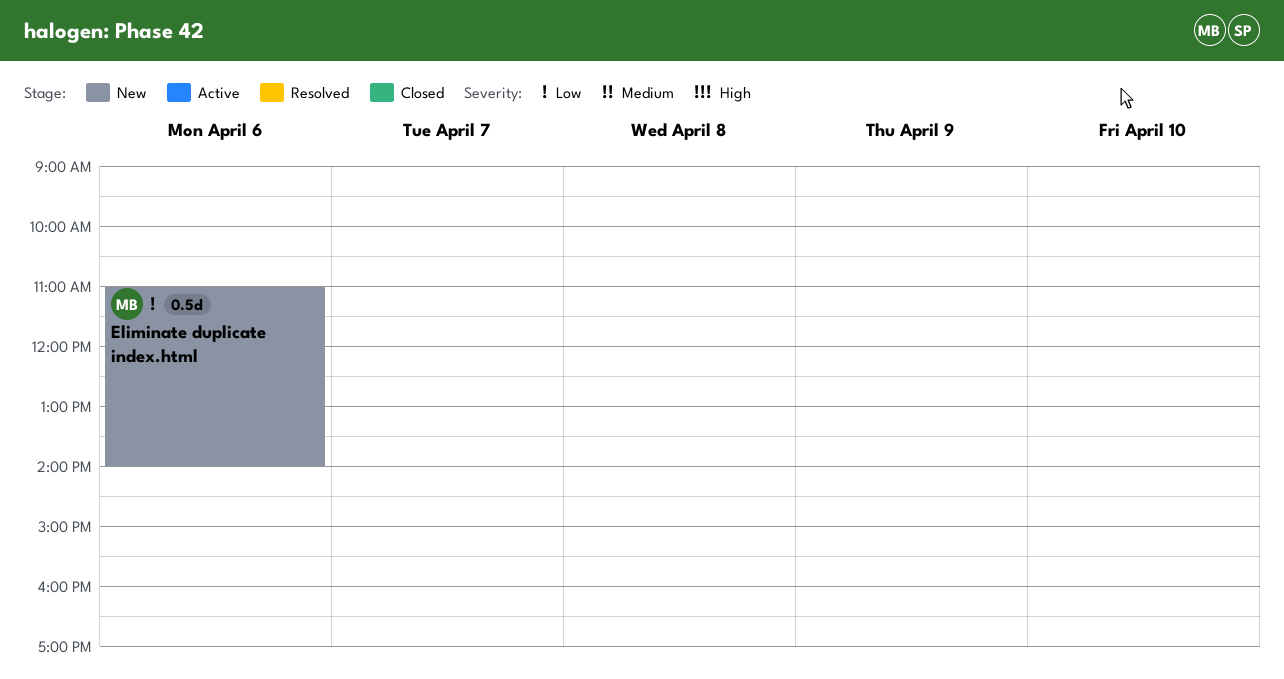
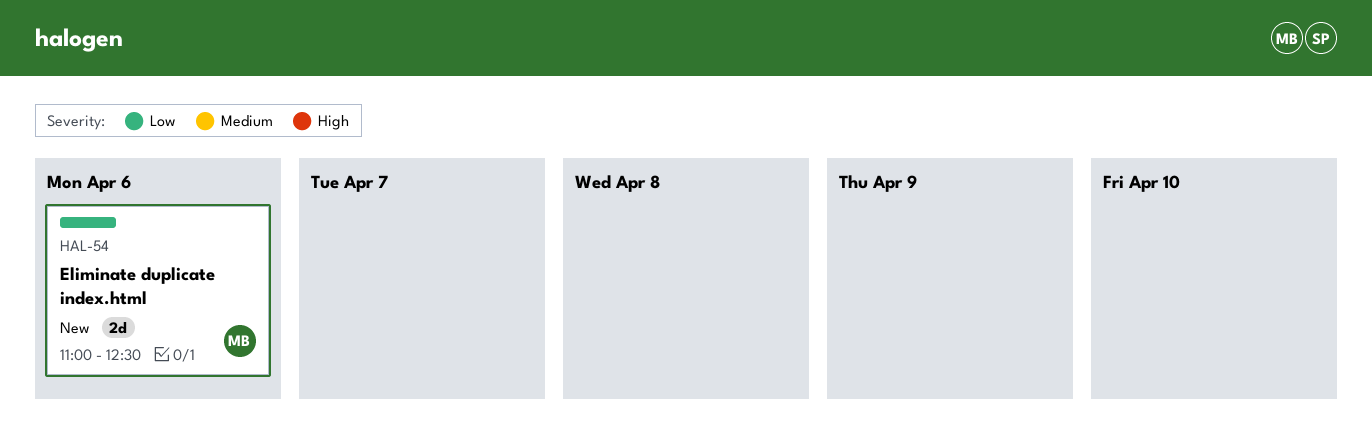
Eliminate duplicate index.html, estimate: 0.5d -> 2d
Eliminate duplicate index.html, ends: 14:00 -> 12:30

